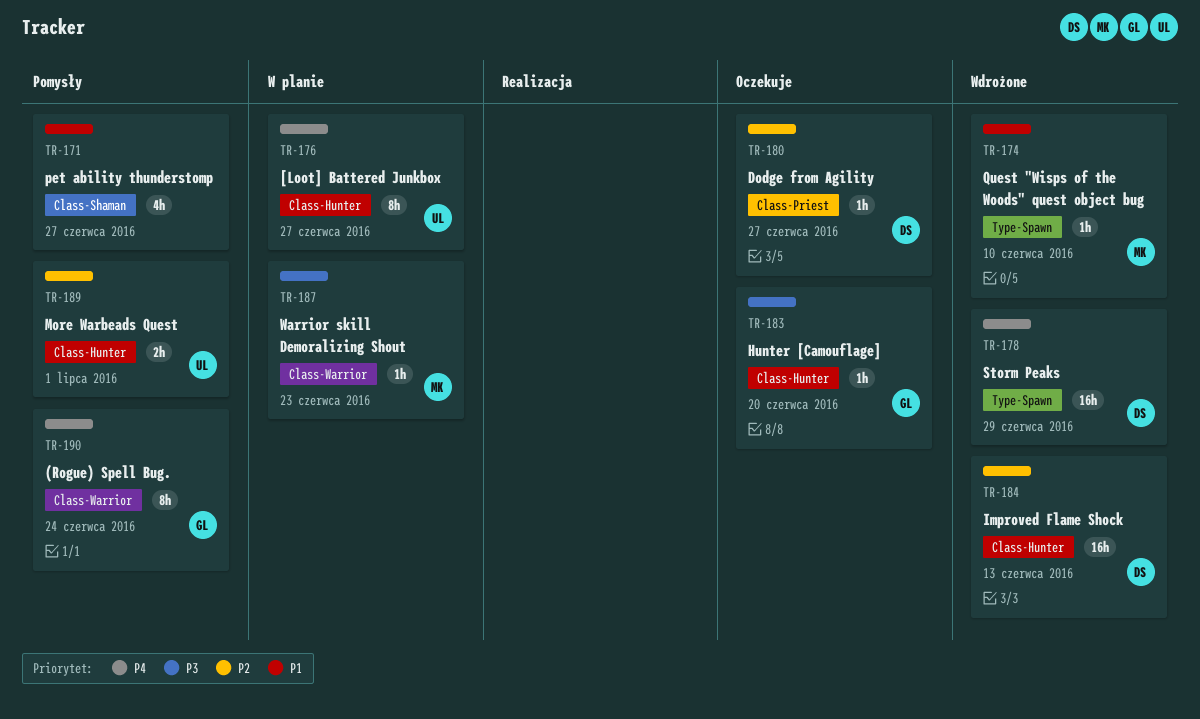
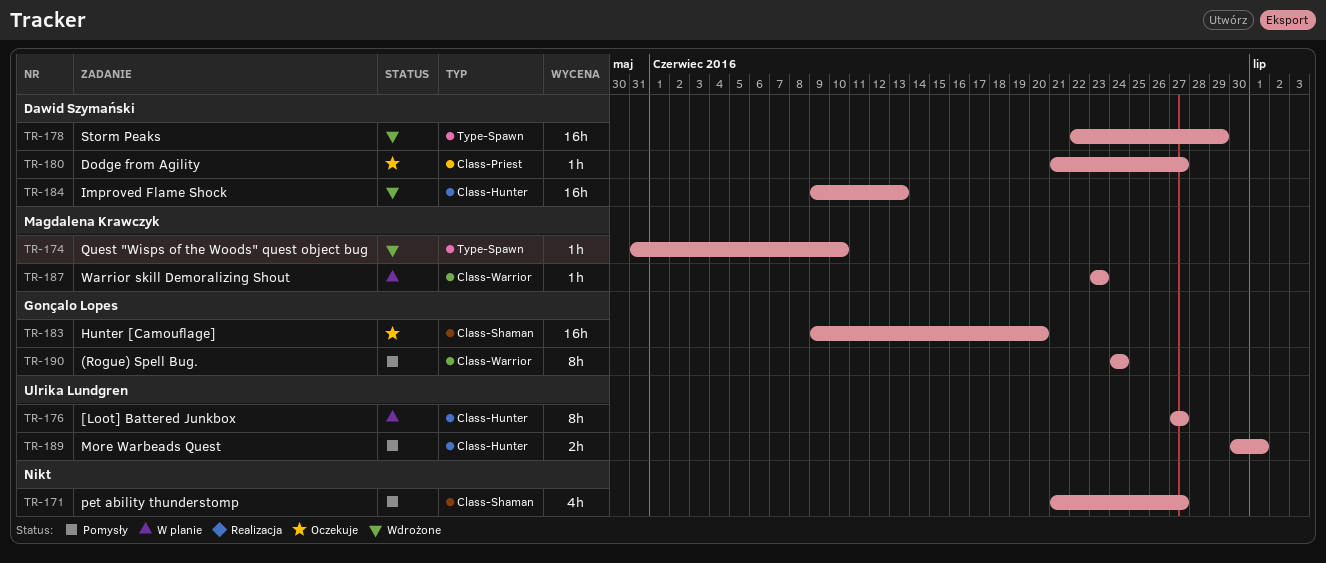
TR-183, label: Class-Hunter -> Class-Shaman
TR-183, estimate: 1h -> 16h

